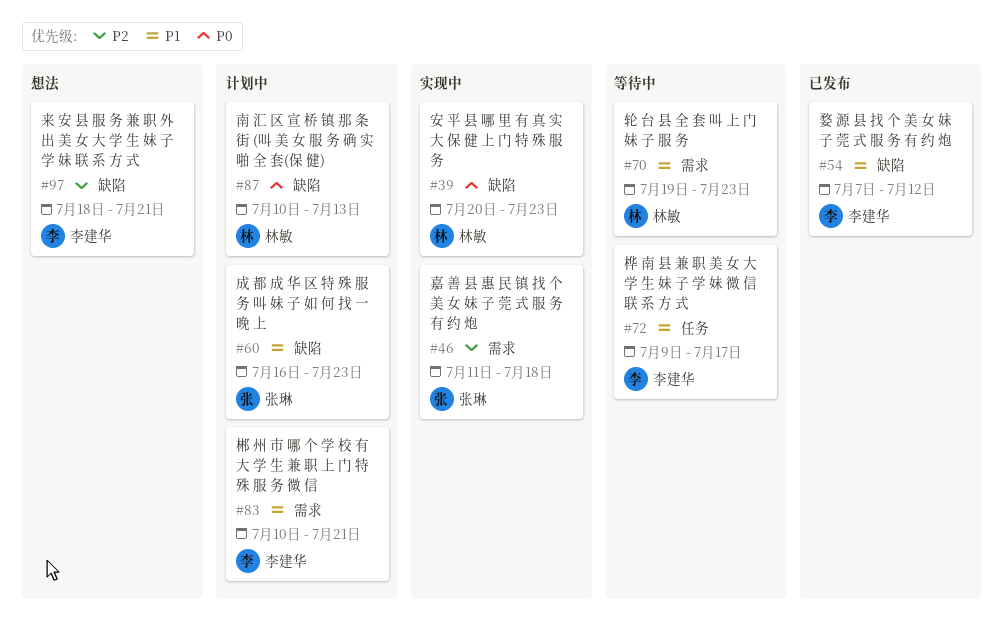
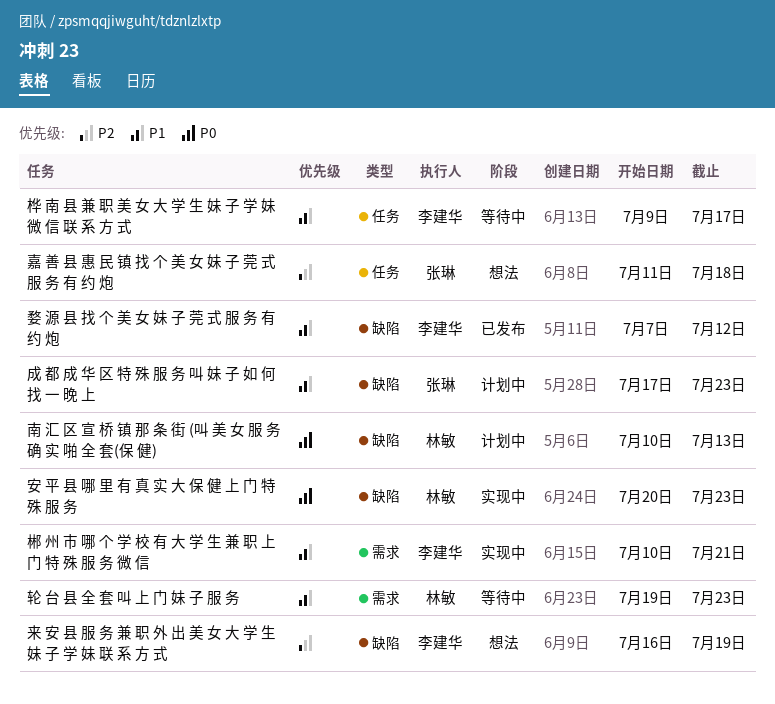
嘉 善 县 惠 民 镇 找 个 美 女 妹 子 莞 式 服 务 有 约 炮, status: 实现中 -> 想法
嘉 善 县 惠 民 镇 找 个 美 女 妹 子 莞 式 服 务 有 约 炮, label: 需求 -> 任务
成 都 成 华 区 特 殊 服 务 叫 妹 子 如 何 找 一 晚 上, start: Jul 16 -> Jul 17
来 安 县 服 务 兼 职 外 出 美 女 大 学 生 妹 子 学 妹 联 系 方 式, start: Jul 18 -> Jul 16
来 安 县 服 务 兼 职 外 出 美 女 大 学 生 妹 子 学 妹 联 系 方 式, due: Jul 21 -> Jul 19
郴 州 市 哪 个 学 校 有 大 学 生 兼 职 上 门 特 殊 服 务 微 信, status: 计划中 -> 实现中

